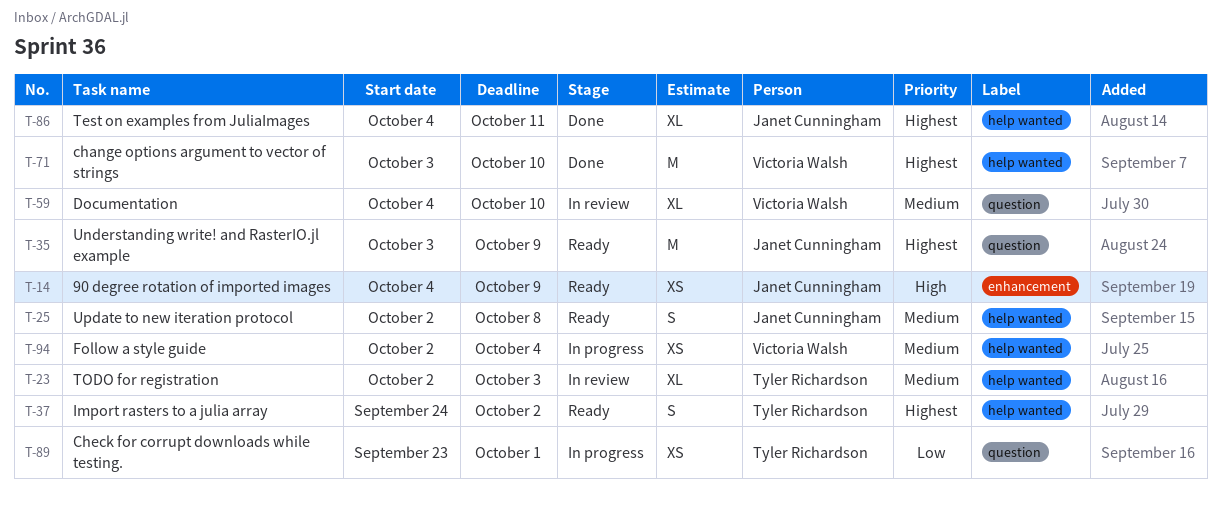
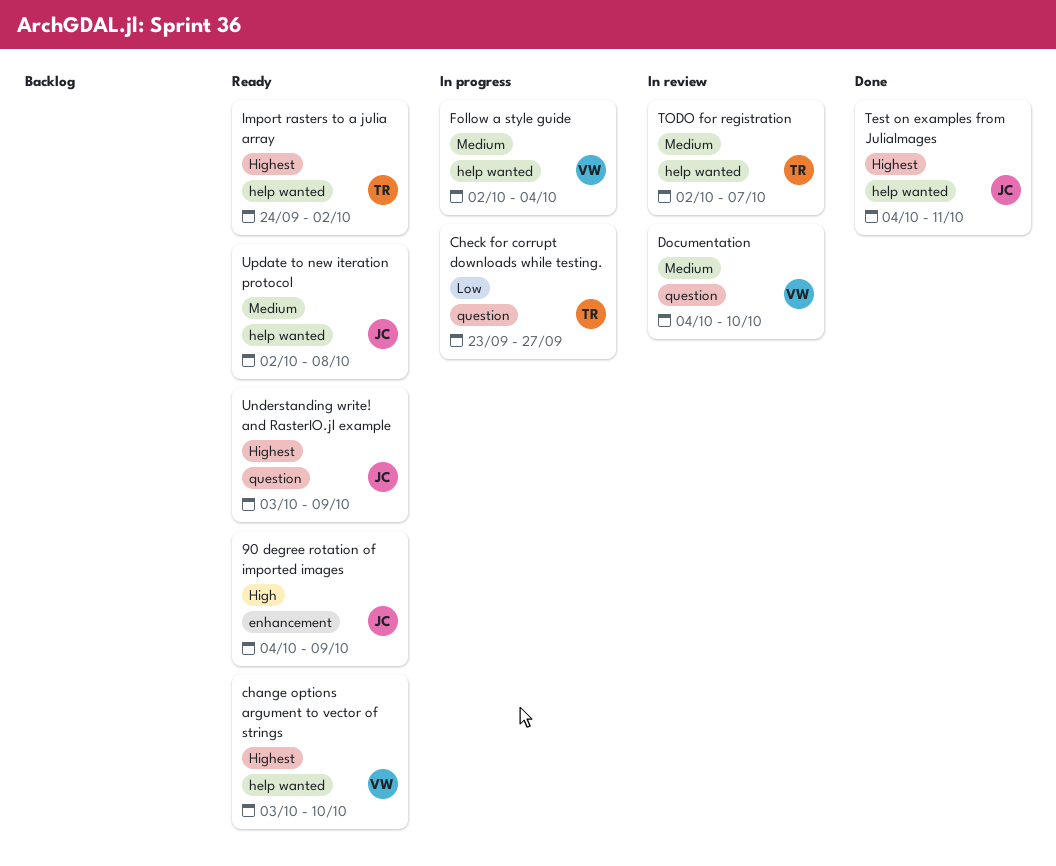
change options argument to vector of strings, status: Done -> Ready
Check for corrupt downloads while testing., due: Oct 1 -> Sep 27
TODO for registration, due: Oct 3 -> Oct 7

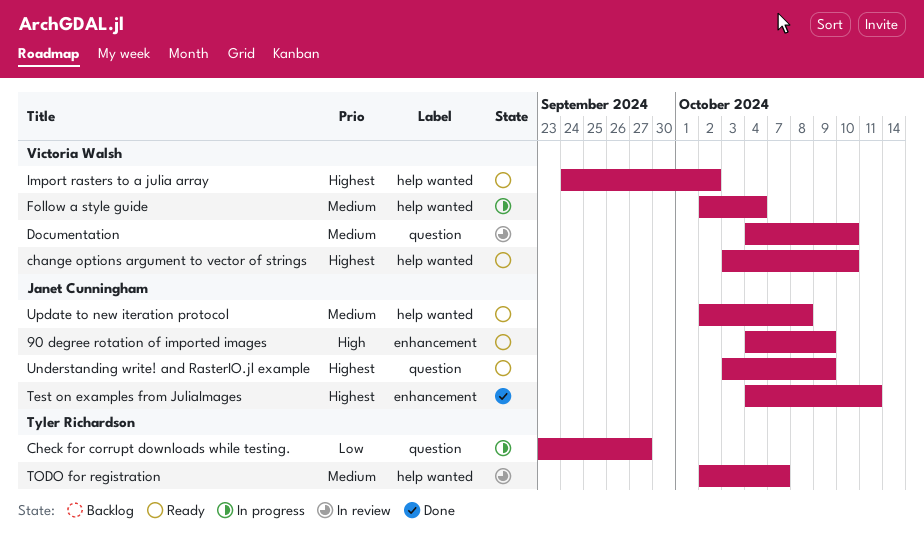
Import rasters to a julia array, owner: Tyler Richardson -> Victoria Walsh
Test on examples from JuliaImages, label: help wanted -> enhancement

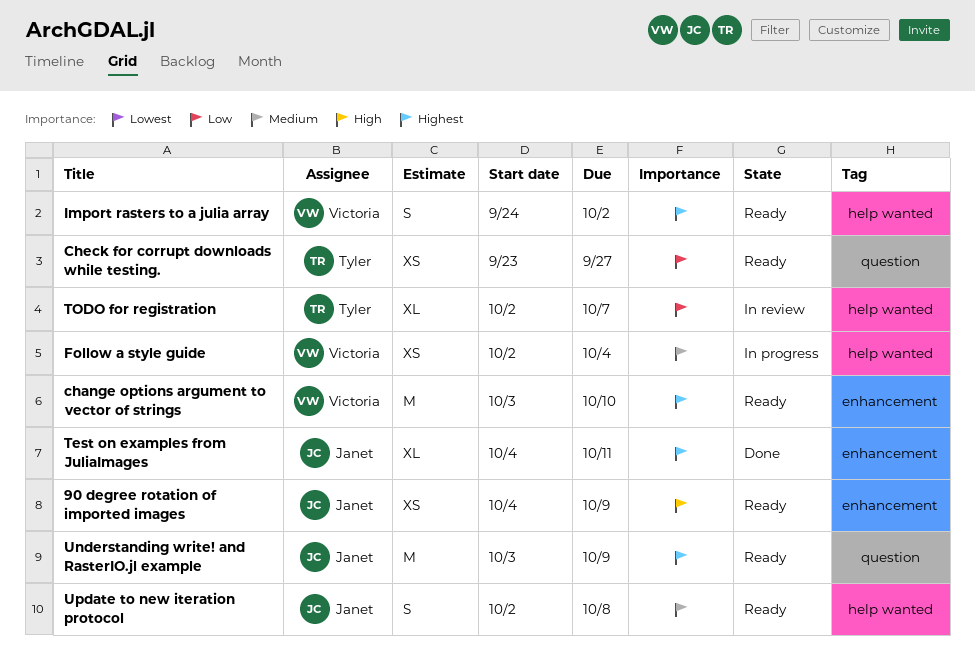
change options argument to vector of strings, label: help wanted -> enhancement
Check for corrupt downloads while testing., status: In progress -> Ready
Documentation: present -> none
TODO for registration, priority: Medium -> Low

